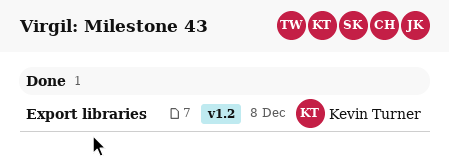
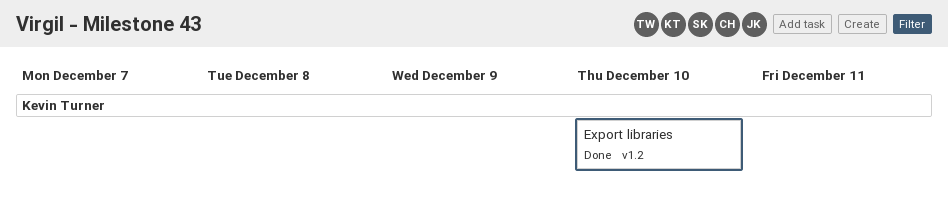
Export libraries, due: Dec 8 -> Dec 10

